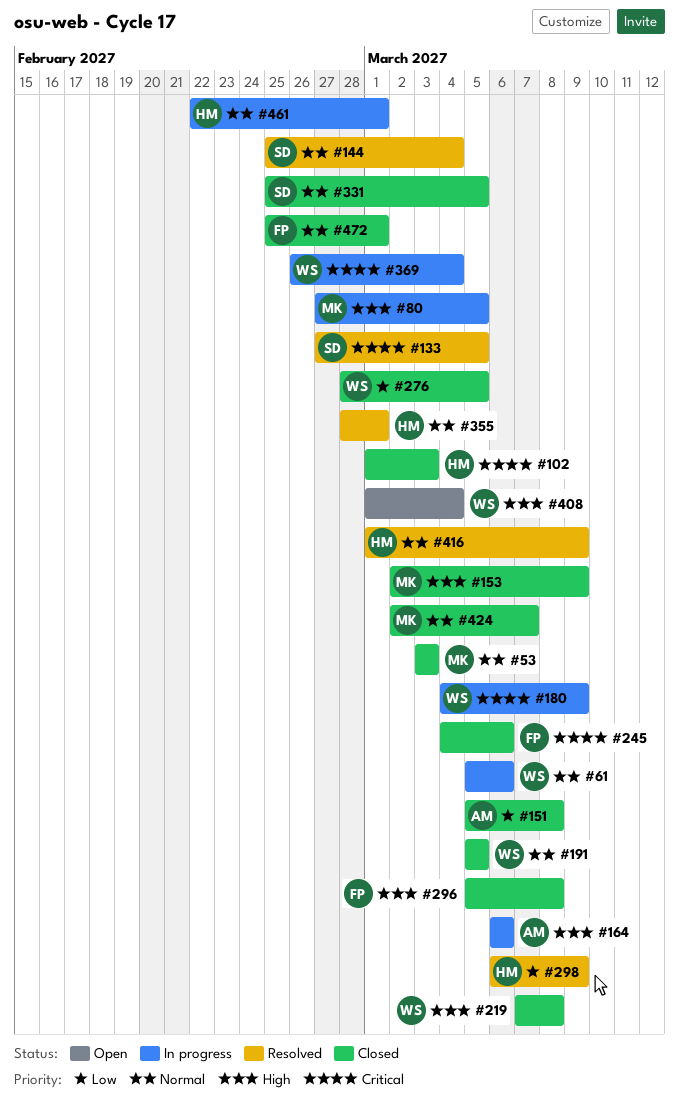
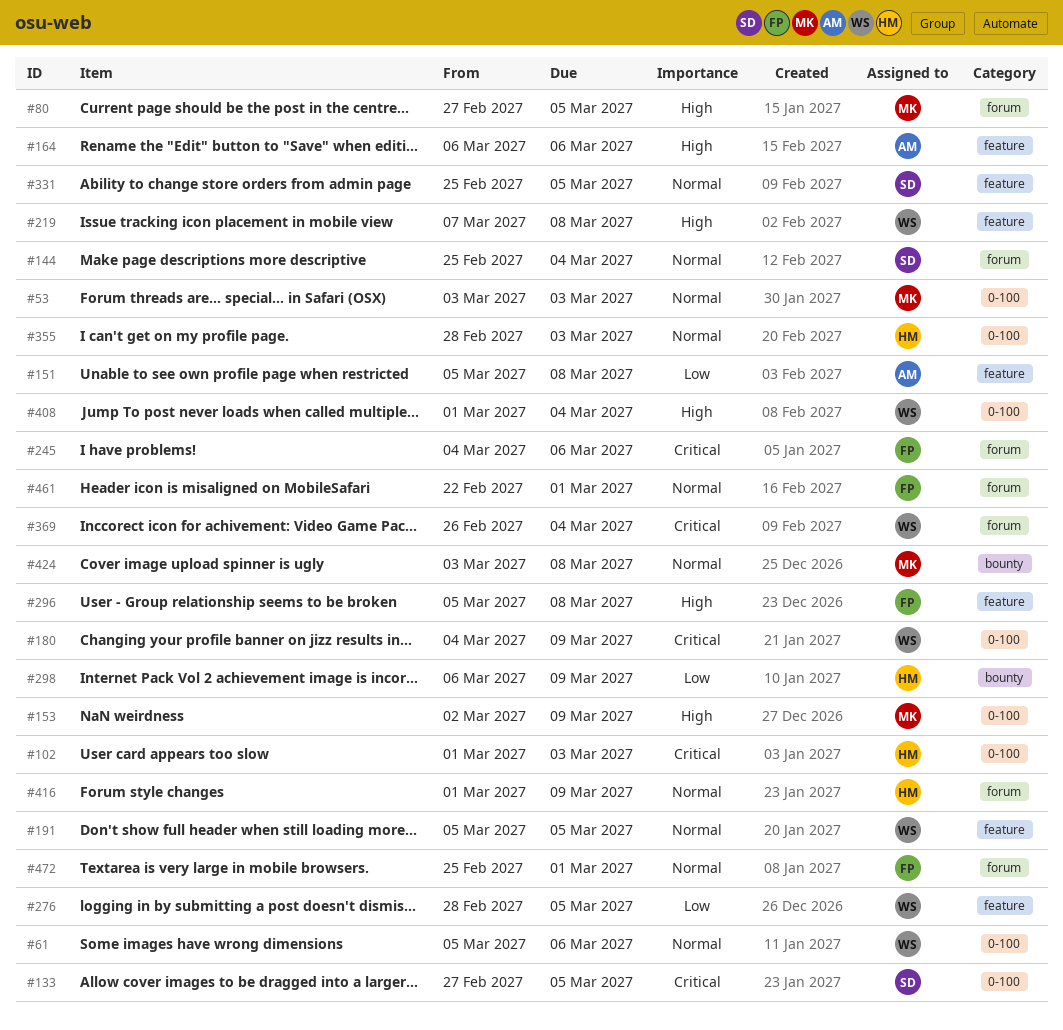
#355, due: Mar 1 -> Mar 3
#424, start: Mar 2 -> Mar 3
#424, due: Mar 7 -> Mar 8
#461, owner: HM -> FP

